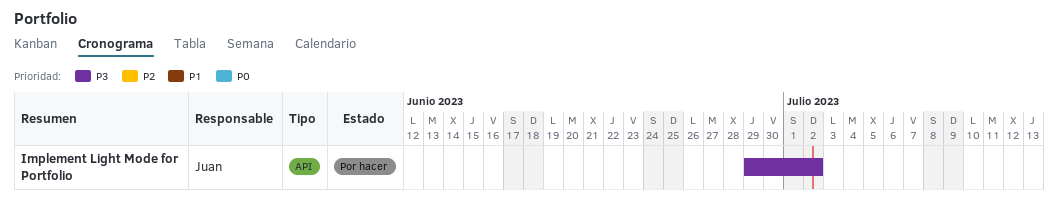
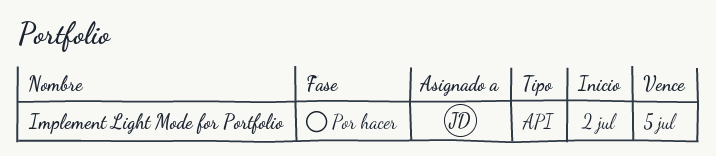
Implement Light Mode for Portfolio, start: Jun 29 -> Jul 2
Implement Light Mode for Portfolio, due: Jul 2 -> Jul 5

